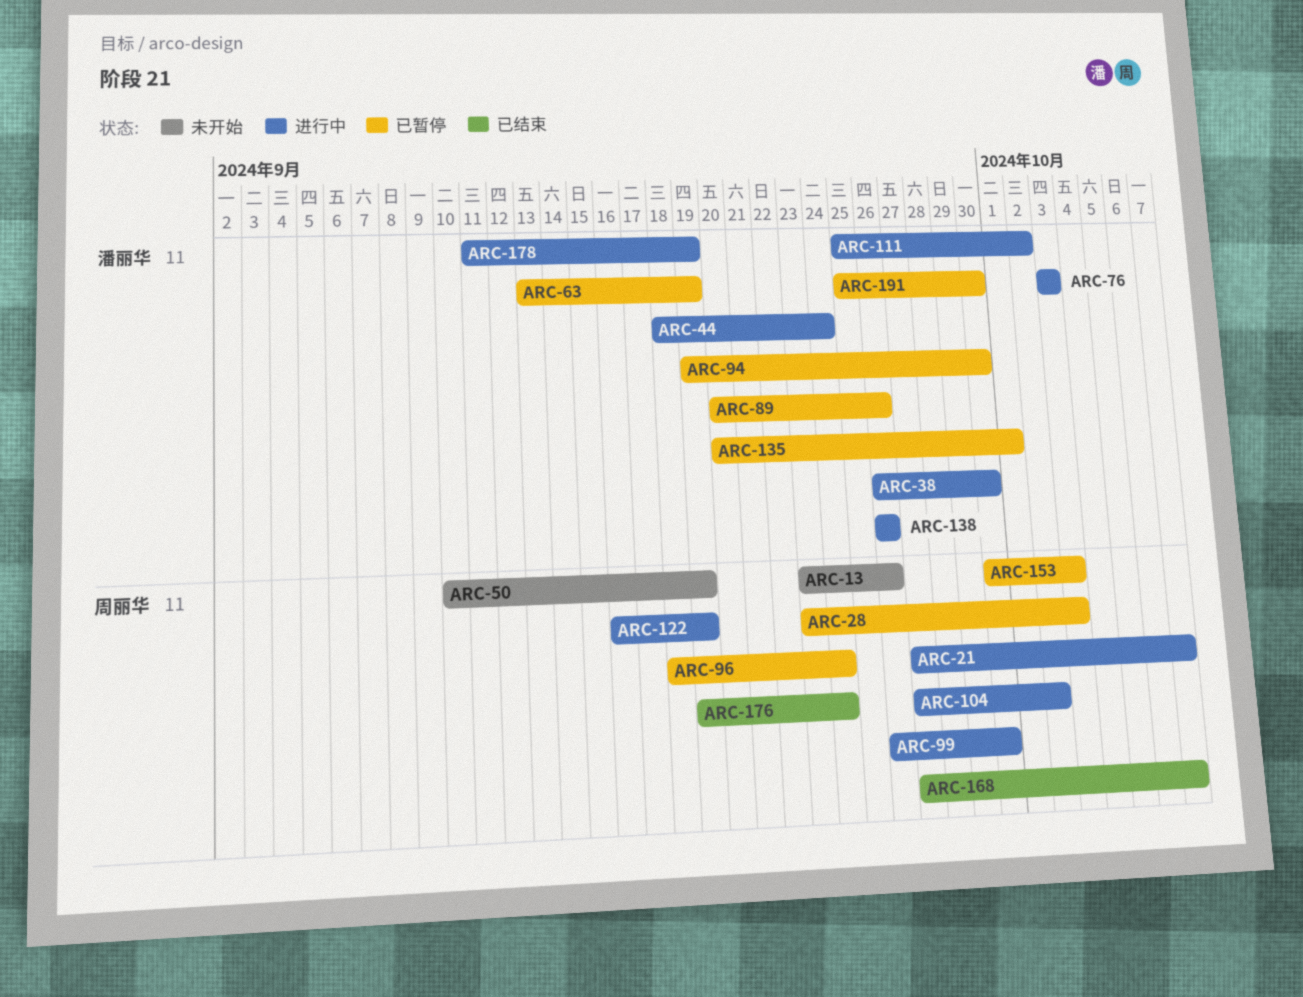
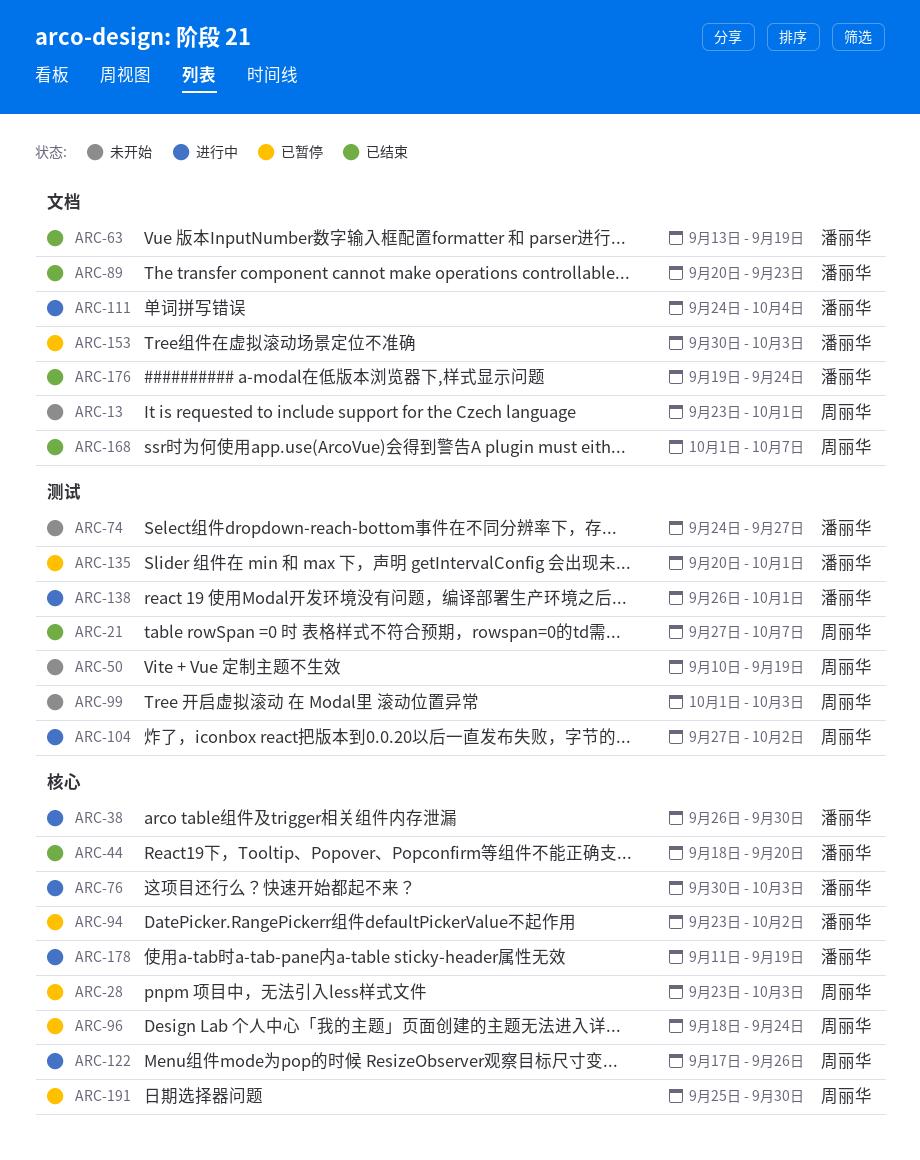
ARC-13, due: Sep 26 -> Oct 1
ARC-21, status: 进行中 -> 已结束
ARC-44, status: 进行中 -> 已结束
ARC-44, due: Sep 24 -> Sep 20
ARC-63, status: 已暂停 -> 已结束
ARC-74: none -> present
ARC-76, start: Oct 3 -> Sep 30
ARC-89, status: 已暂停 -> 已结束
ARC-89, due: Sep 26 -> Sep 23
ARC-94, start: Sep 19 -> Sep 23
ARC-94, due: Sep 30 -> Oct 2
ARC-99, status: 进行中 -> 未开始
ARC-99, start: Sep 26 -> Oct 1
ARC-99, due: Sep 30 -> Oct 3
ARC-111, start: Sep 25 -> Sep 24
ARC-111, due: Oct 2 -> Oct 4
ARC-122, start: Sep 16 -> Sep 17
ARC-122, due: Sep 19 -> Sep 26
ARC-138, due: Sep 26 -> Oct 1
ARC-153, owner: 周丽华 -> 潘丽华
ARC-168, start: Sep 27 -> Oct 1
ARC-176, owner: 周丽华 -> 潘丽华
ARC-191, owner: 潘丽华 -> 周丽华

